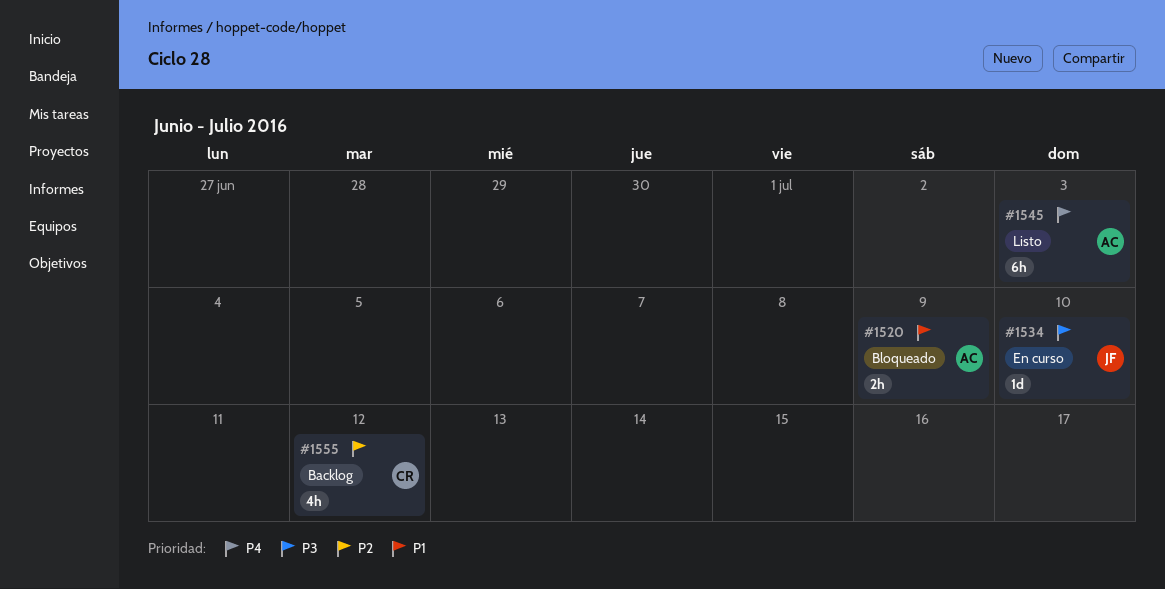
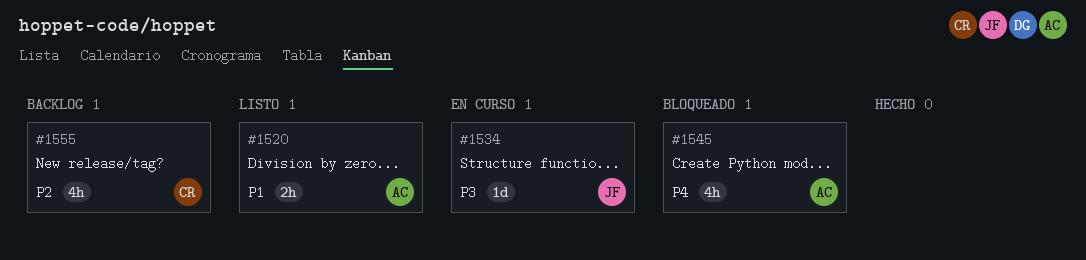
#1520, status: Bloqueado -> Listo
#1545, status: Listo -> Bloqueado
#1545, estimate: 6h -> 4h

